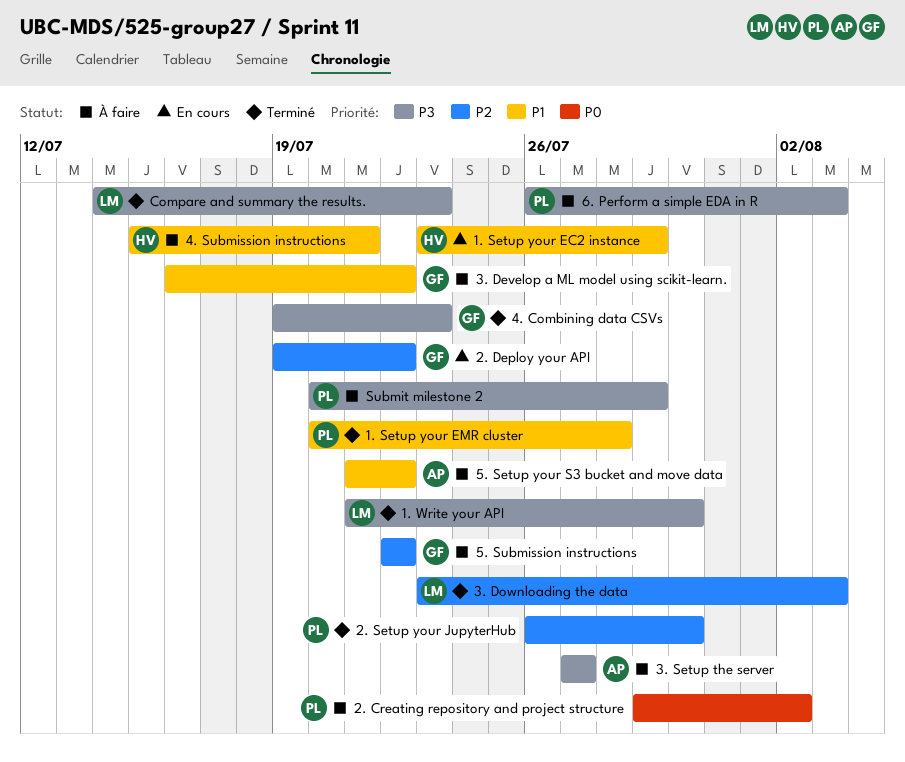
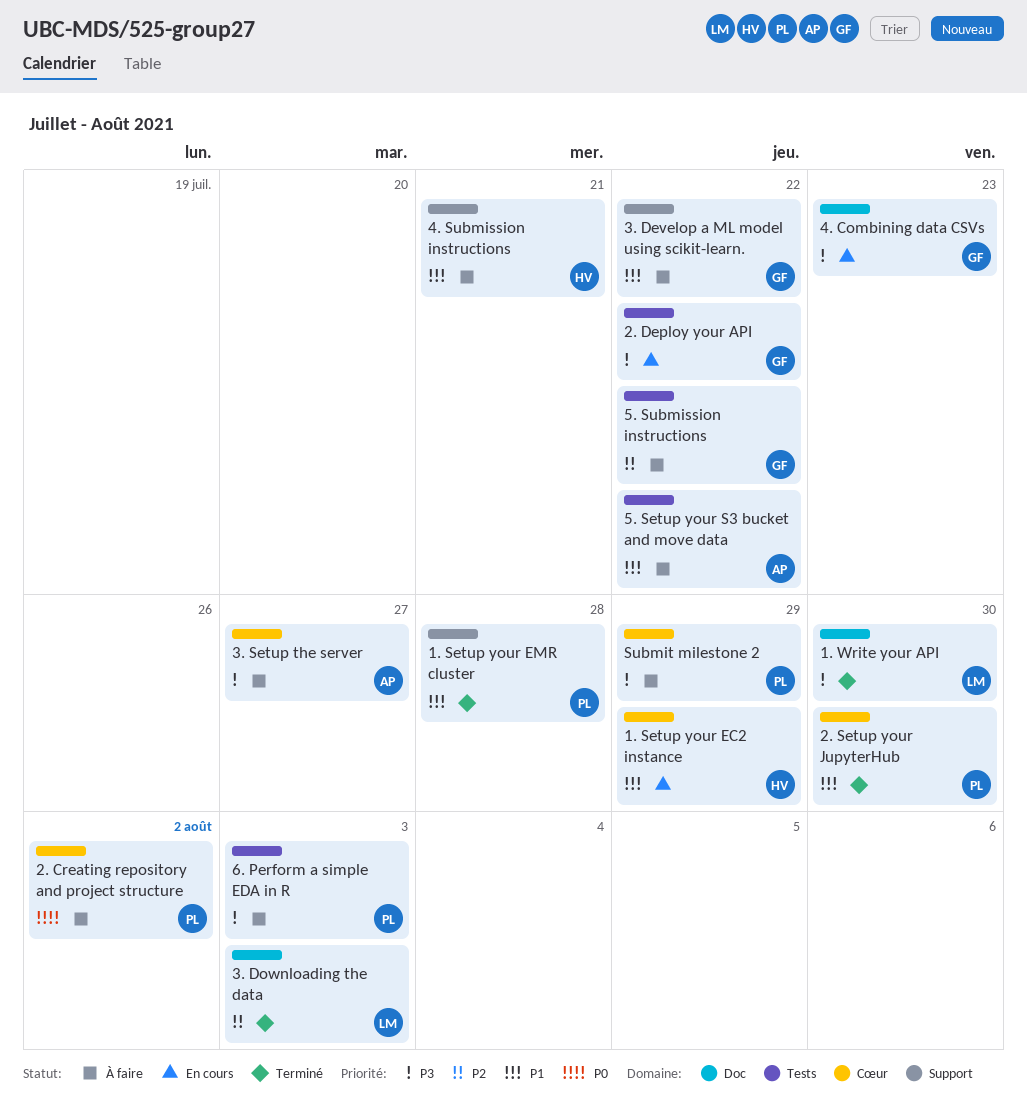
2. Deploy your API, priority: P2 -> P3
2. Setup your JupyterHub, priority: P2 -> P1
4. Combining data CSVs, status: Terminé -> En cours
Compare and summary the results.: present -> none

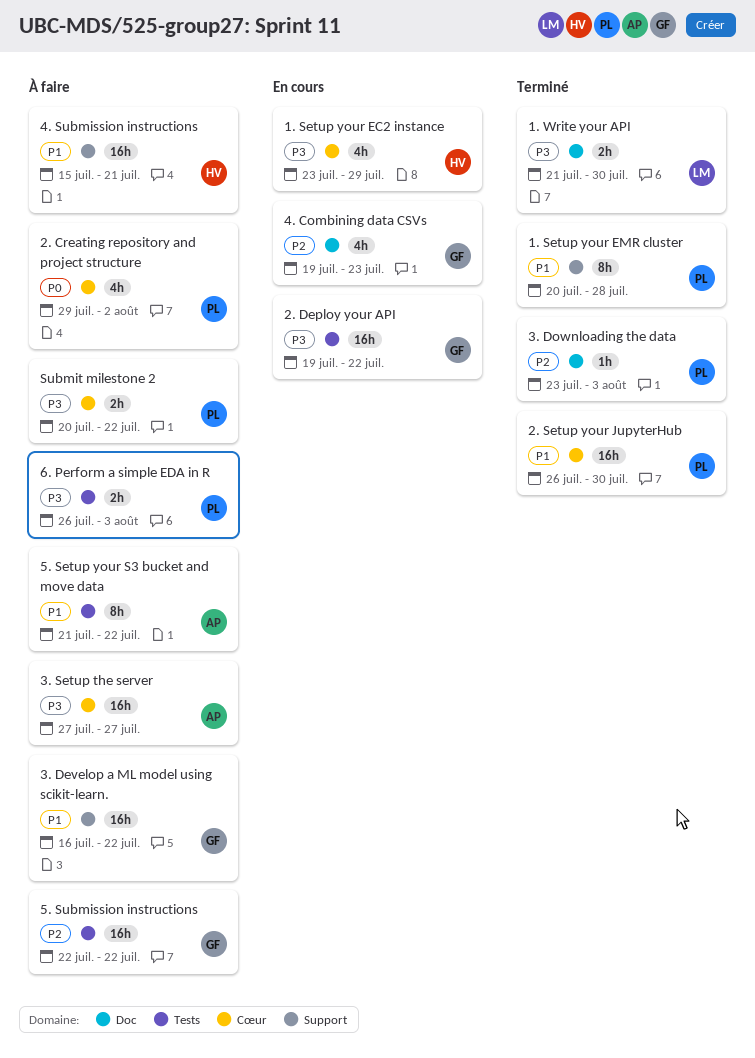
1. Setup your EC2 instance, priority: P1 -> P3
3. Downloading the data, owner: LM -> PL
4. Combining data CSVs, priority: P3 -> P2
Submit milestone 2, due: Jul 29 -> Jul 22

